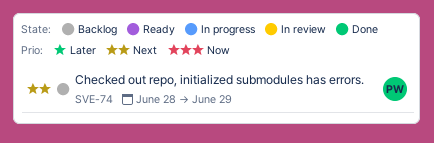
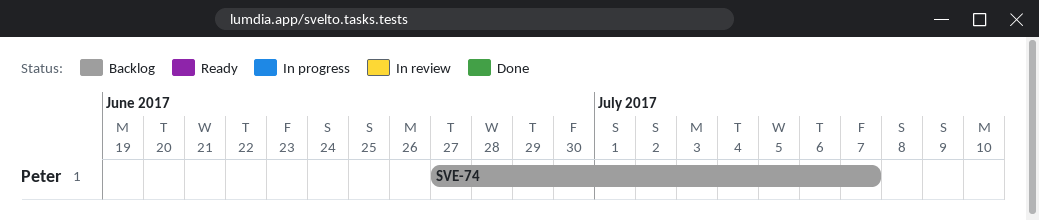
SVE-74, start: Jun 28 -> Jun 27
SVE-74, due: Jun 29 -> Jul 7

